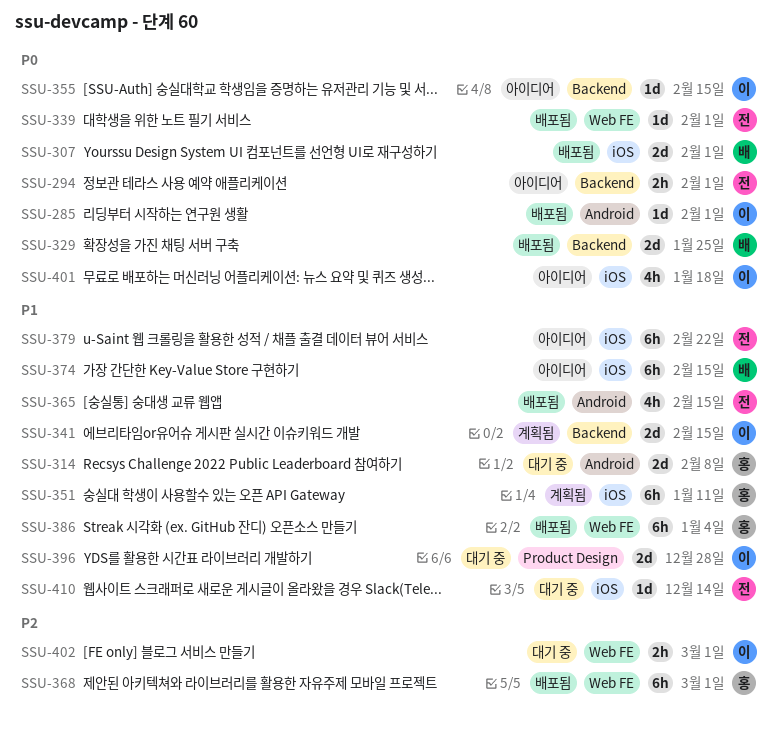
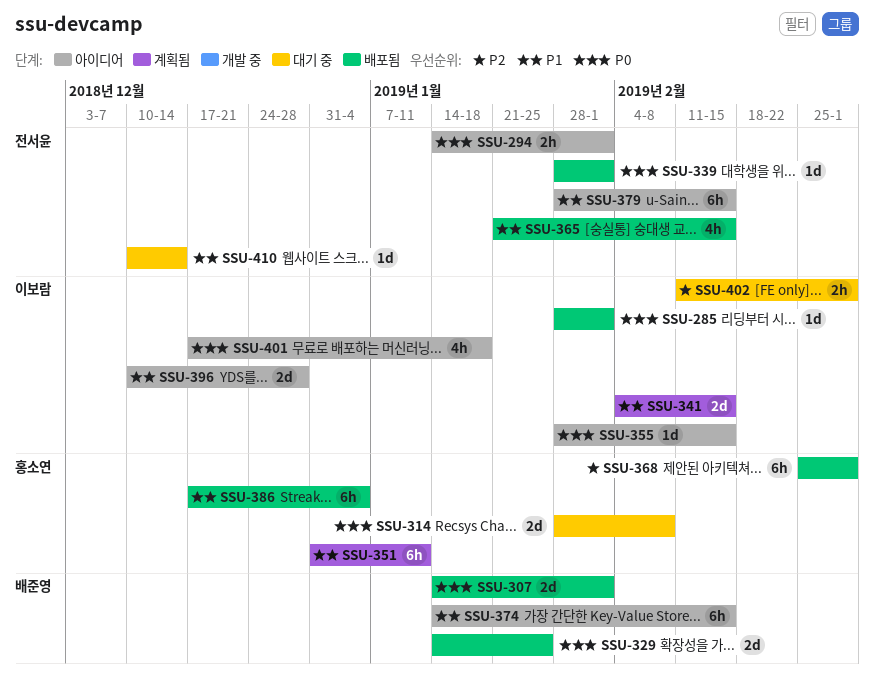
SSU-314, priority: P1 -> P0
SSU-379, due: Feb 22 -> Feb 15
SSU-396, status: 대기 중 -> 아이디어

